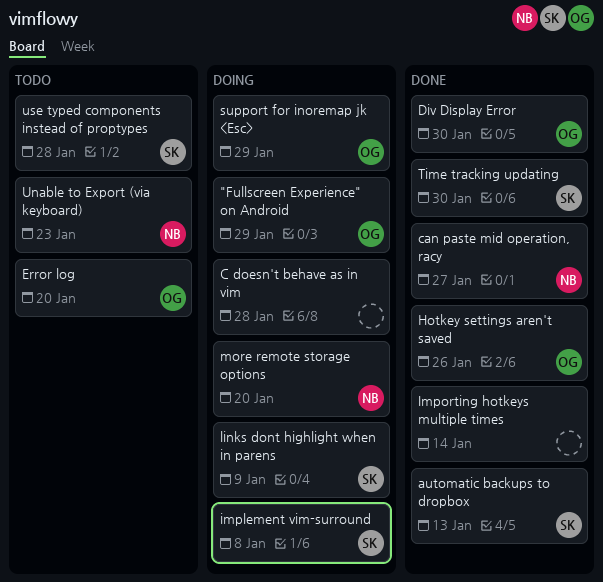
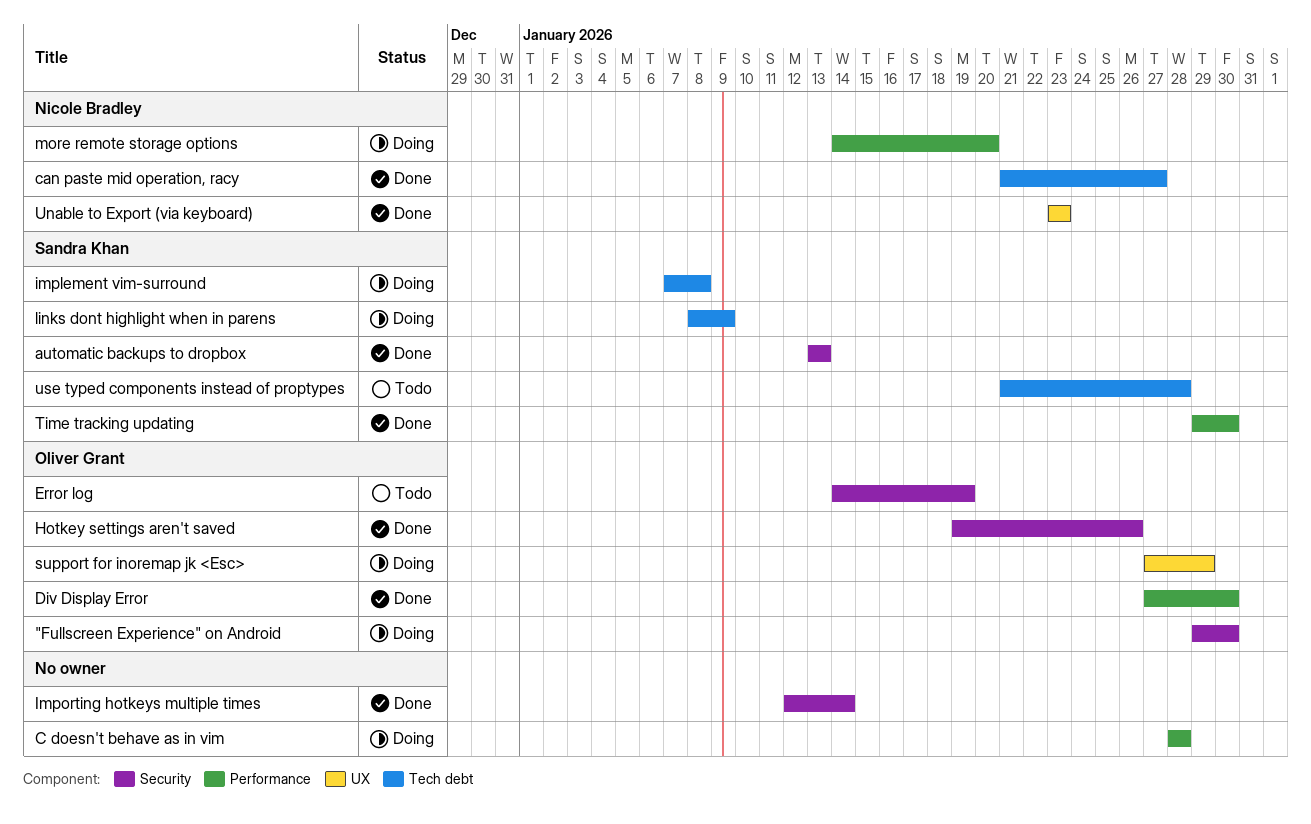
"Fullscreen Experience" on Android, due: Jan 29 -> Jan 30
Error log, due: Jan 20 -> Jan 19
Unable to Export (via keyboard), status: Todo -> Done

